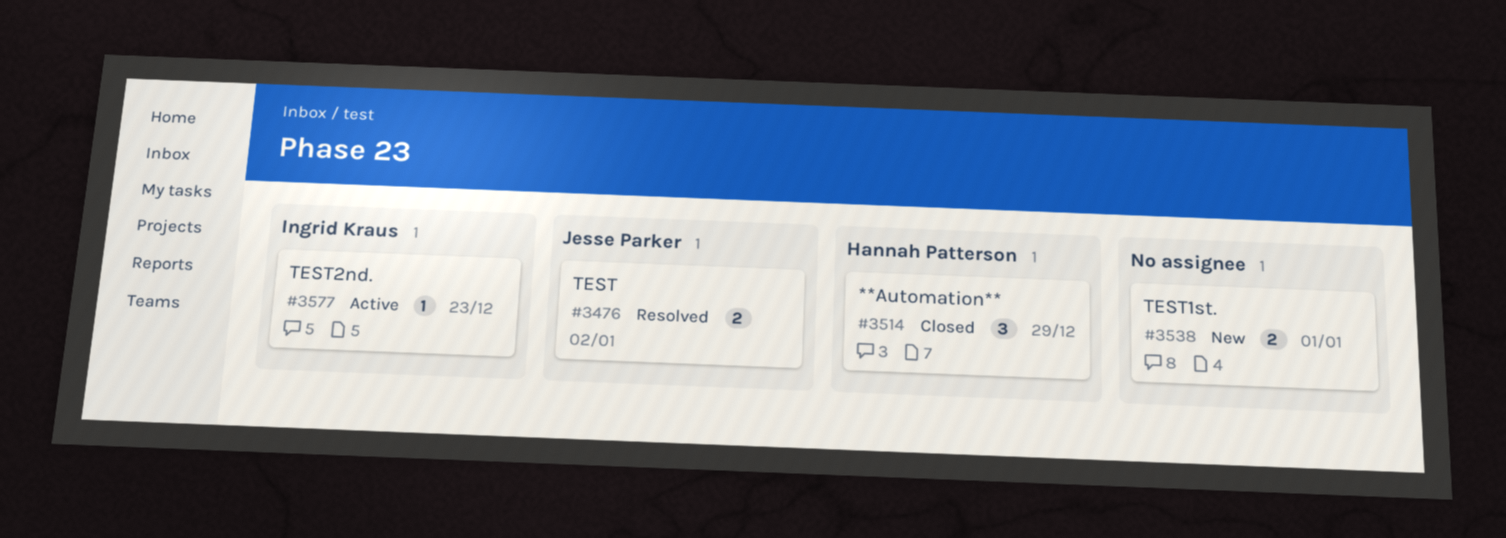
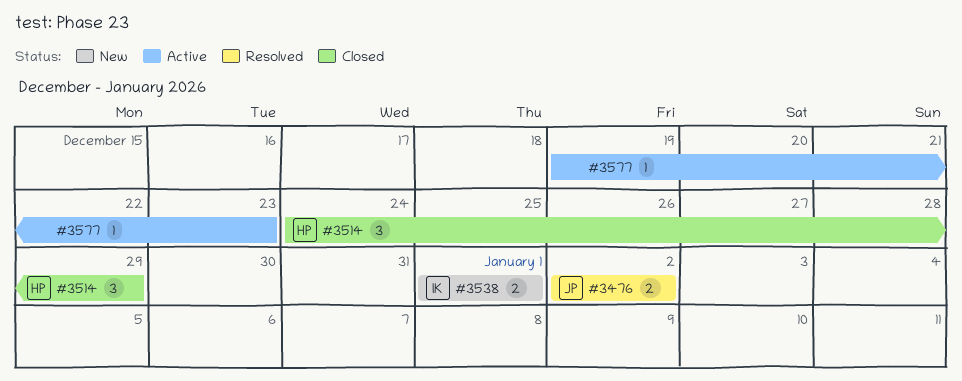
#3538, owner: none -> Ingrid Kraus
#3577, owner: Ingrid Kraus -> none

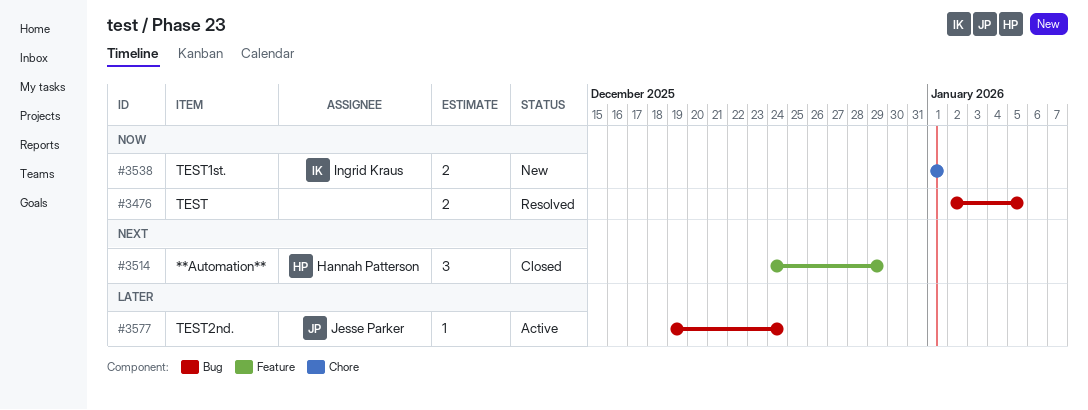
#3476, owner: Jesse Parker -> none
#3476, due: Jan 2 -> Jan 5
#3577, owner: none -> Jesse Parker
#3577, due: Dec 23 -> Dec 24

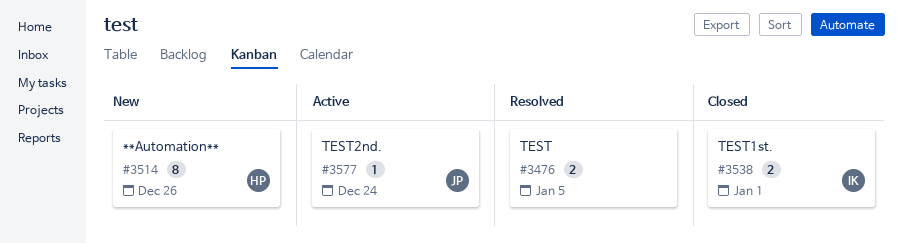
#3514, status: Closed -> New
#3514, estimate: 3 -> 8
#3514, due: Dec 29 -> Dec 26
#3538, status: New -> Closed

